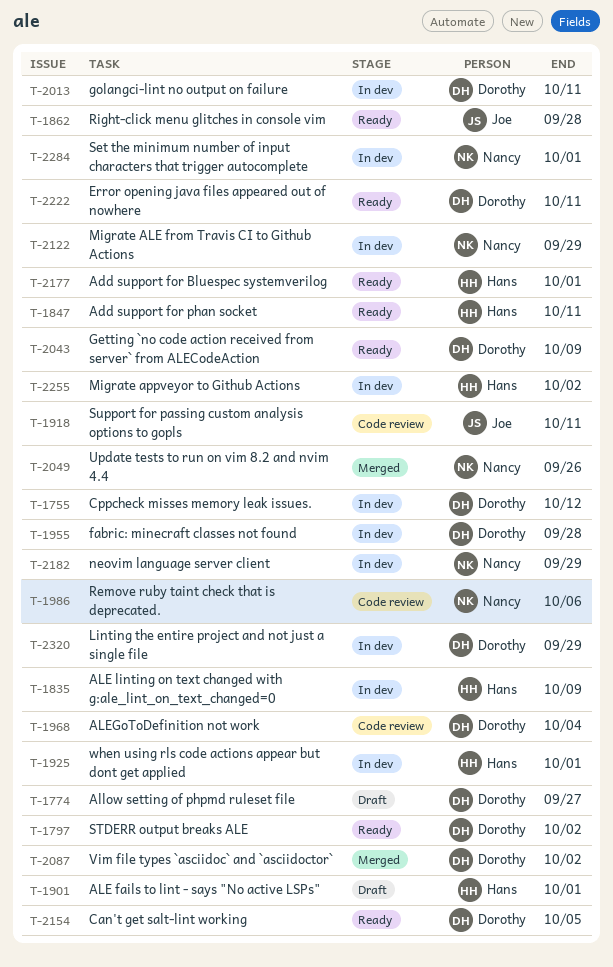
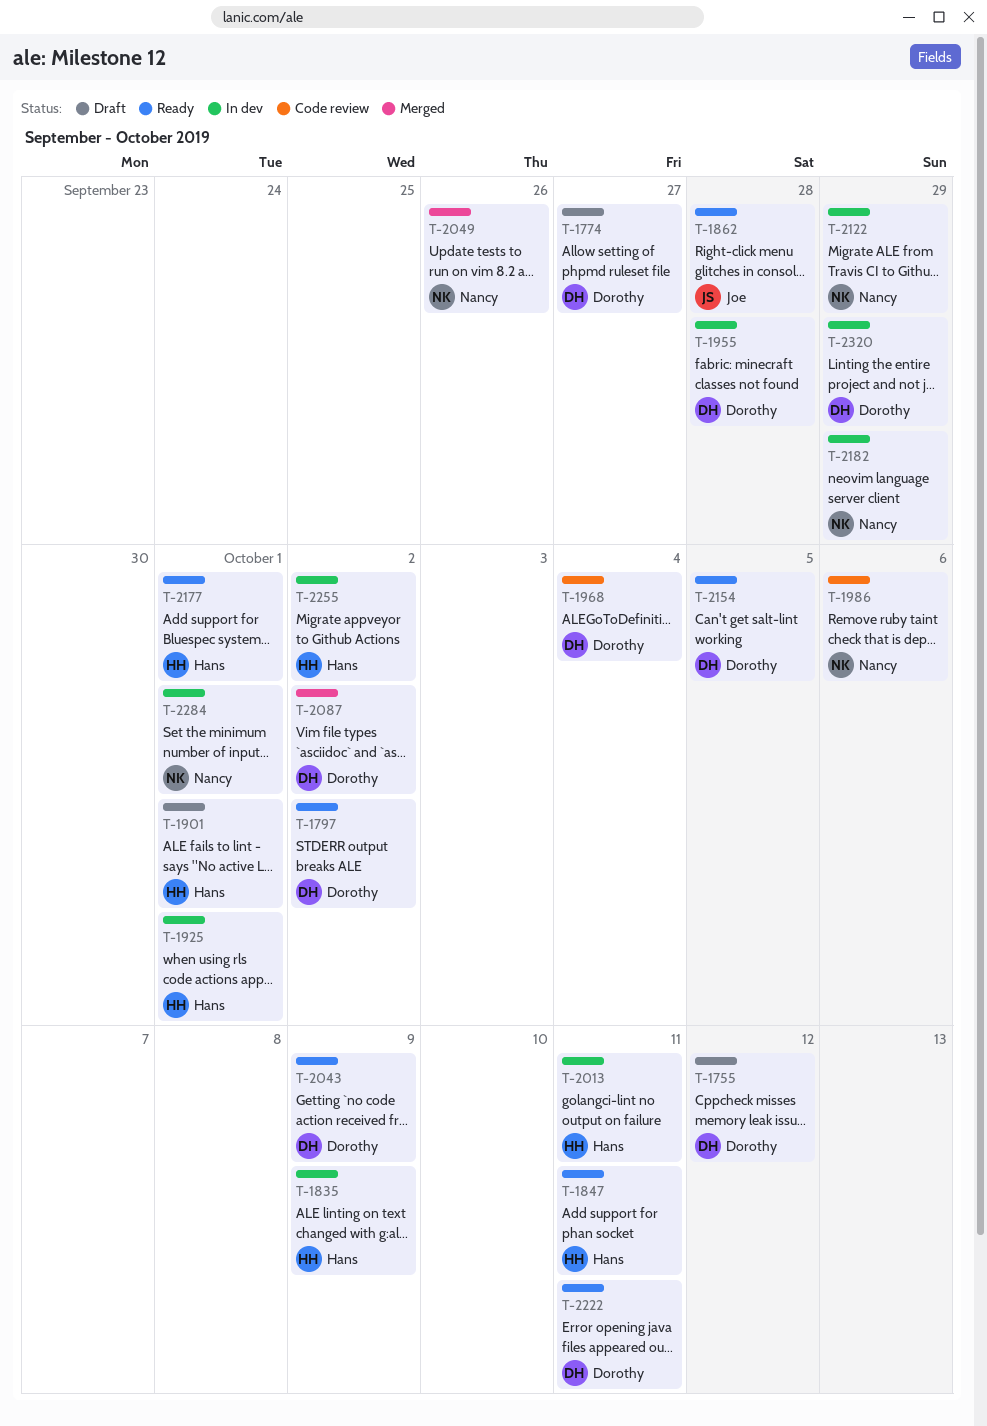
T-1755, status: In dev -> Draft
T-1918: present -> none
T-2013, owner: Dorothy -> Hans

